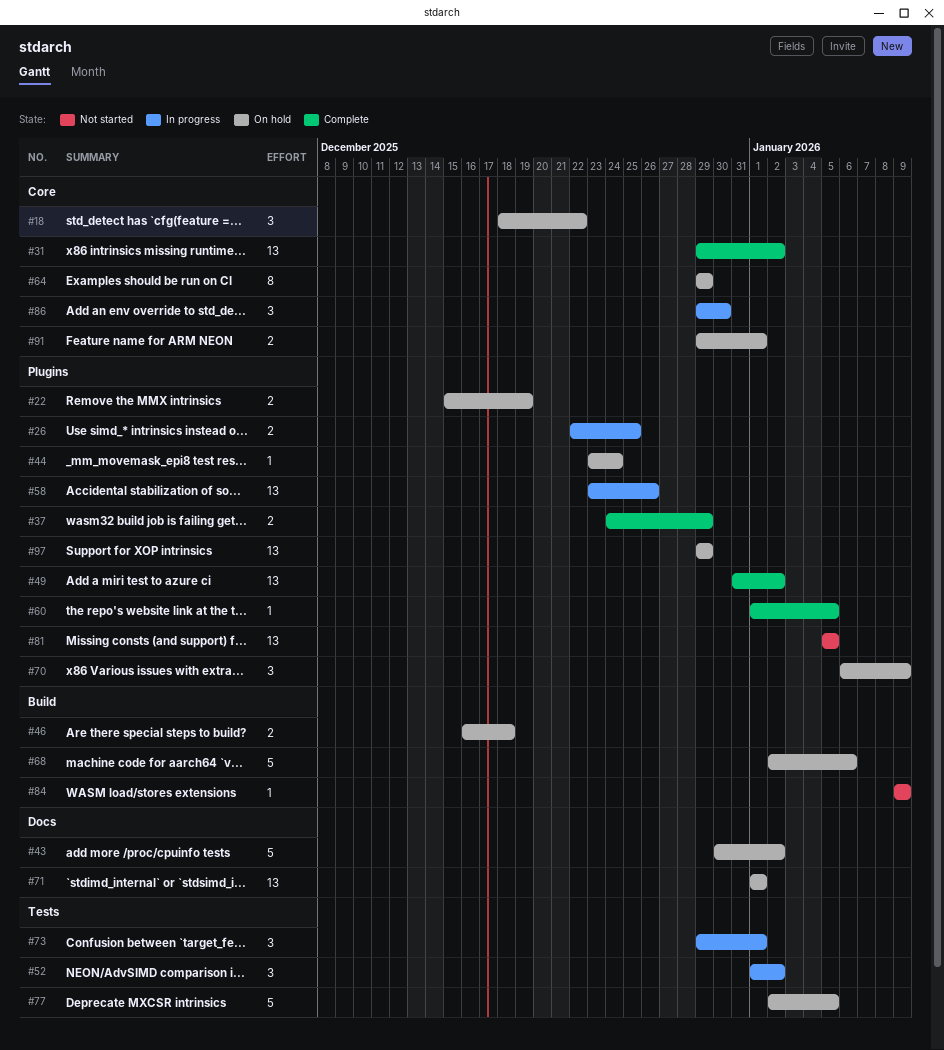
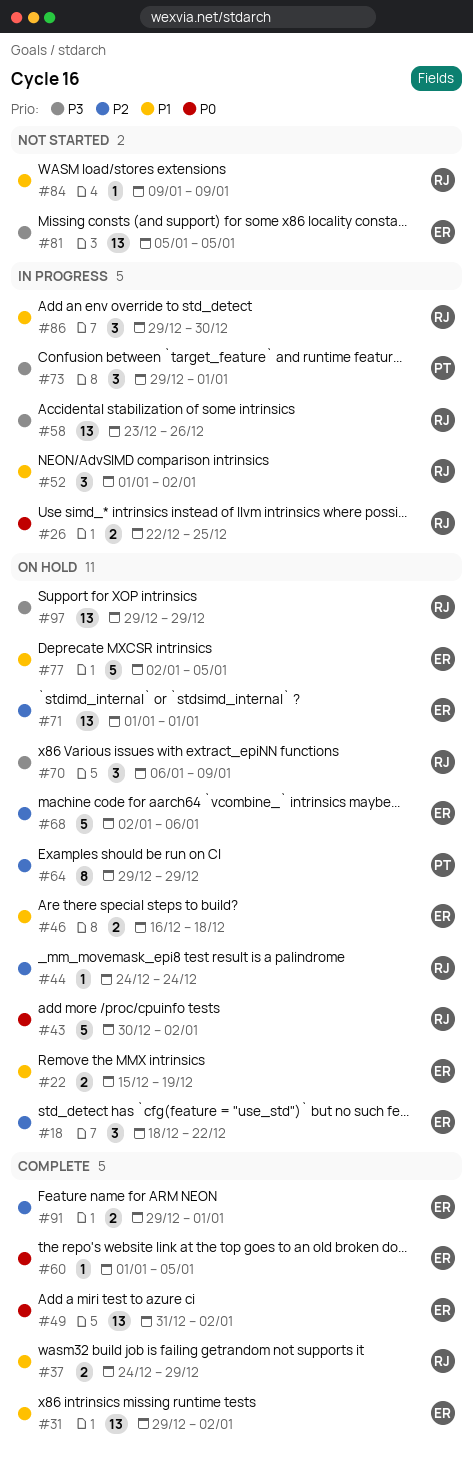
#44, start: Dec 23 -> Dec 24
#91, status: On hold -> Complete

